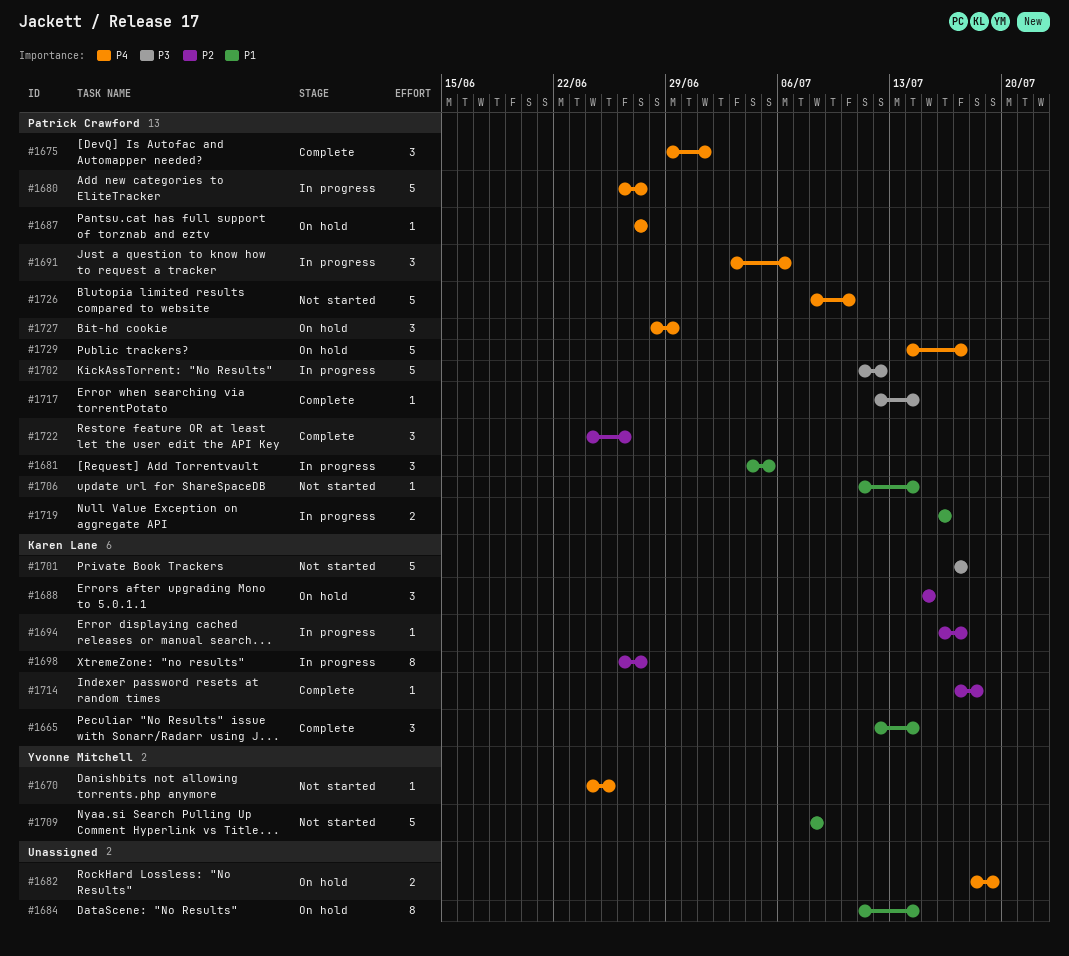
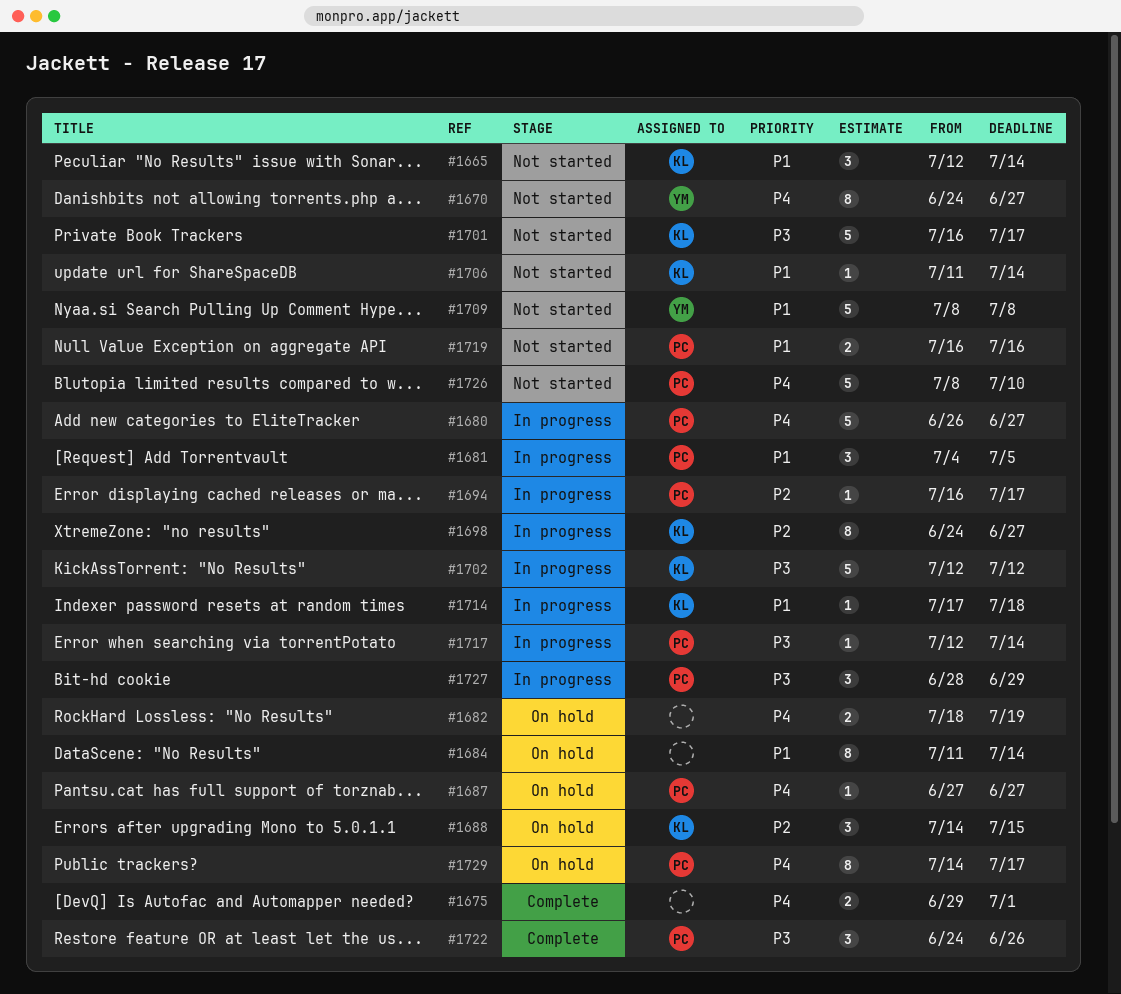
#1665, status: Complete -> Not started
#1670, estimate: 1 -> 8
#1670, due: Jun 25 -> Jun 27
#1675, owner: Patrick Crawford -> none
#1675, estimate: 3 -> 2
#1688, start: Jul 15 -> Jul 14
#1691: present -> none
#1694, owner: Karen Lane -> Patrick Crawford
#1698, start: Jun 26 -> Jun 24
#1701, start: Jul 17 -> Jul 16
#1702, owner: Patrick Crawford -> Karen Lane
#1702, start: Jul 11 -> Jul 12
#1706, owner: Patrick Crawford -> Karen Lane
#1714, status: Complete -> In progress
#1714, priority: P2 -> P1
#1717, status: Complete -> In progress
#1719, status: In progress -> Not started
#1722, priority: P2 -> P3
#1727, status: On hold -> In progress
#1727, priority: P4 -> P3
#1729, estimate: 5 -> 8

